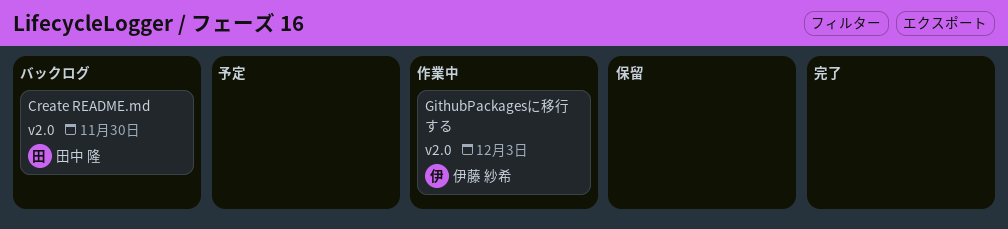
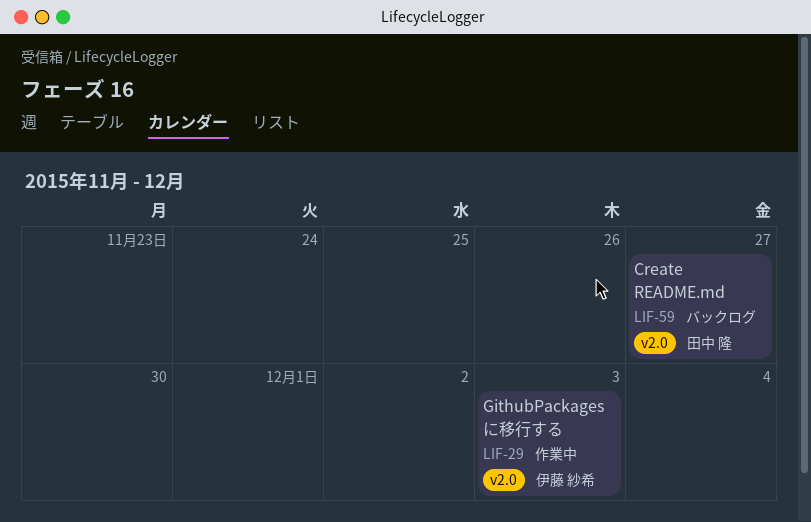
Create README.md, due: Nov 30 -> Nov 27

